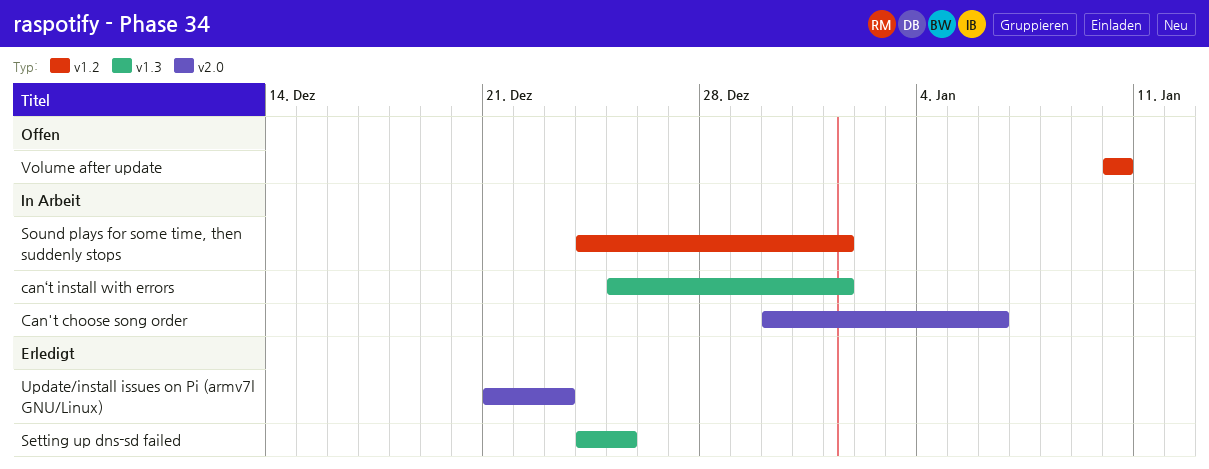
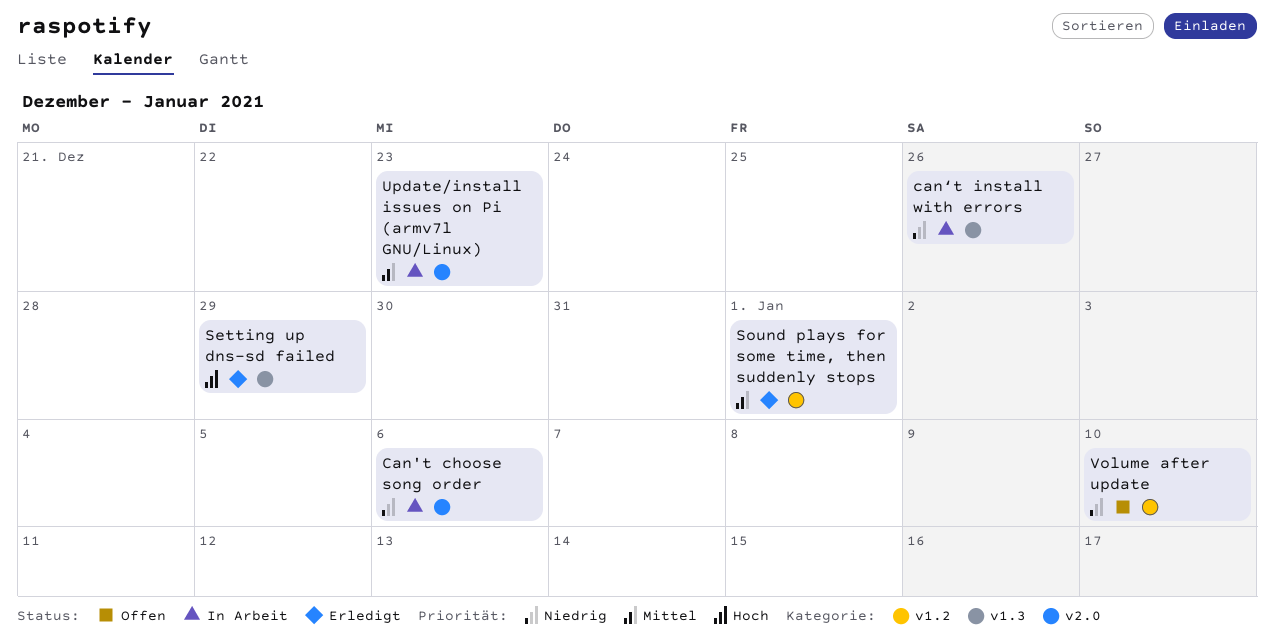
can‘t install with errors, due: Jan 1 -> Dec 26
Setting up dns-sd failed, due: Dec 25 -> Dec 29
Sound plays for some time, then suddenly stops, status: In Arbeit -> Erledigt
Update/install issues on Pi (armv7l GNU/Linux), status: Erledigt -> In Arbeit

